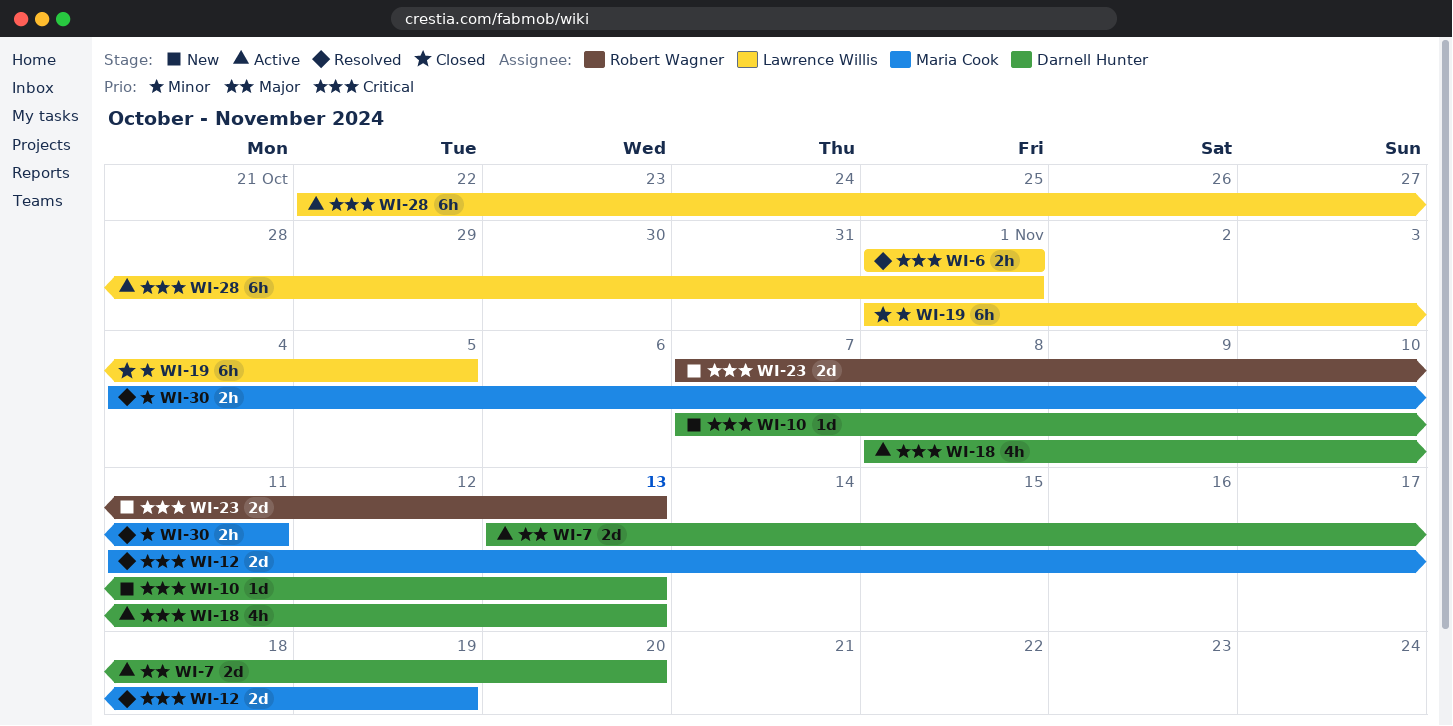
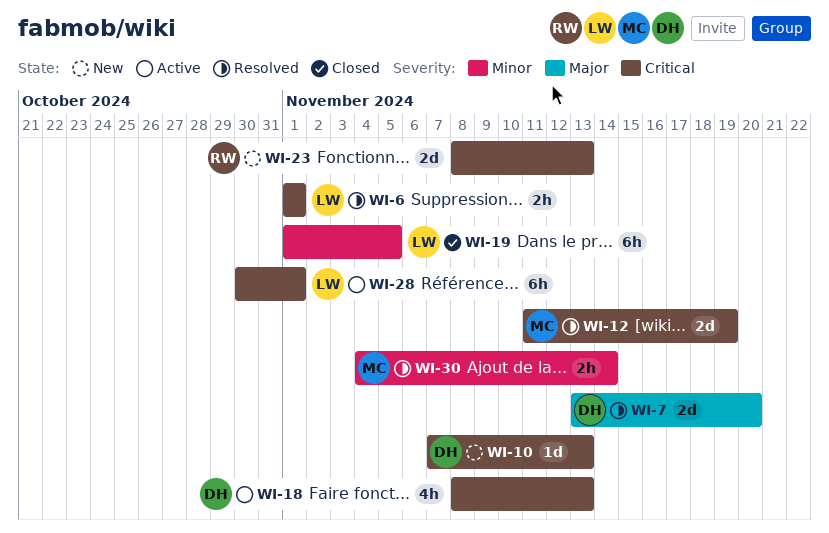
WI-7, status: Active -> Resolved
WI-23, start: Nov 7 -> Nov 8
WI-28, start: Oct 22 -> Oct 30
WI-30, due: Nov 11 -> Nov 14

